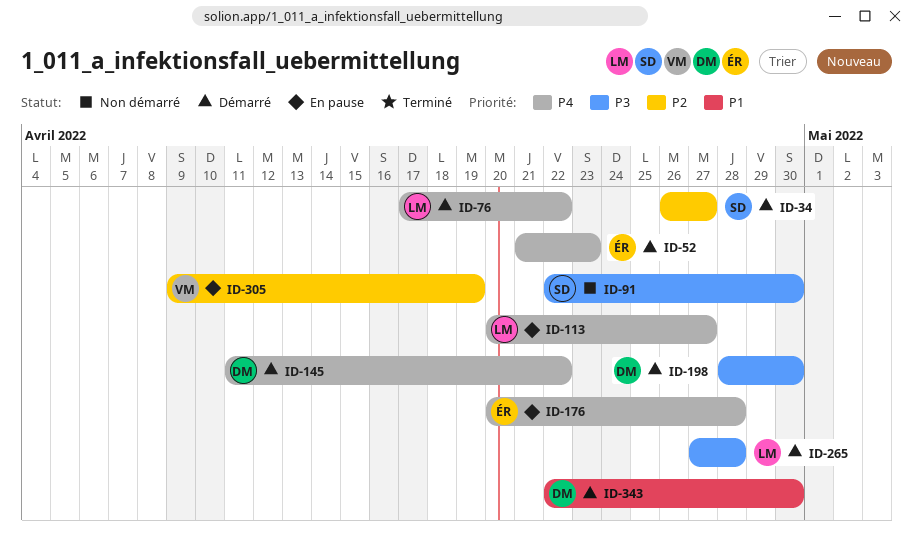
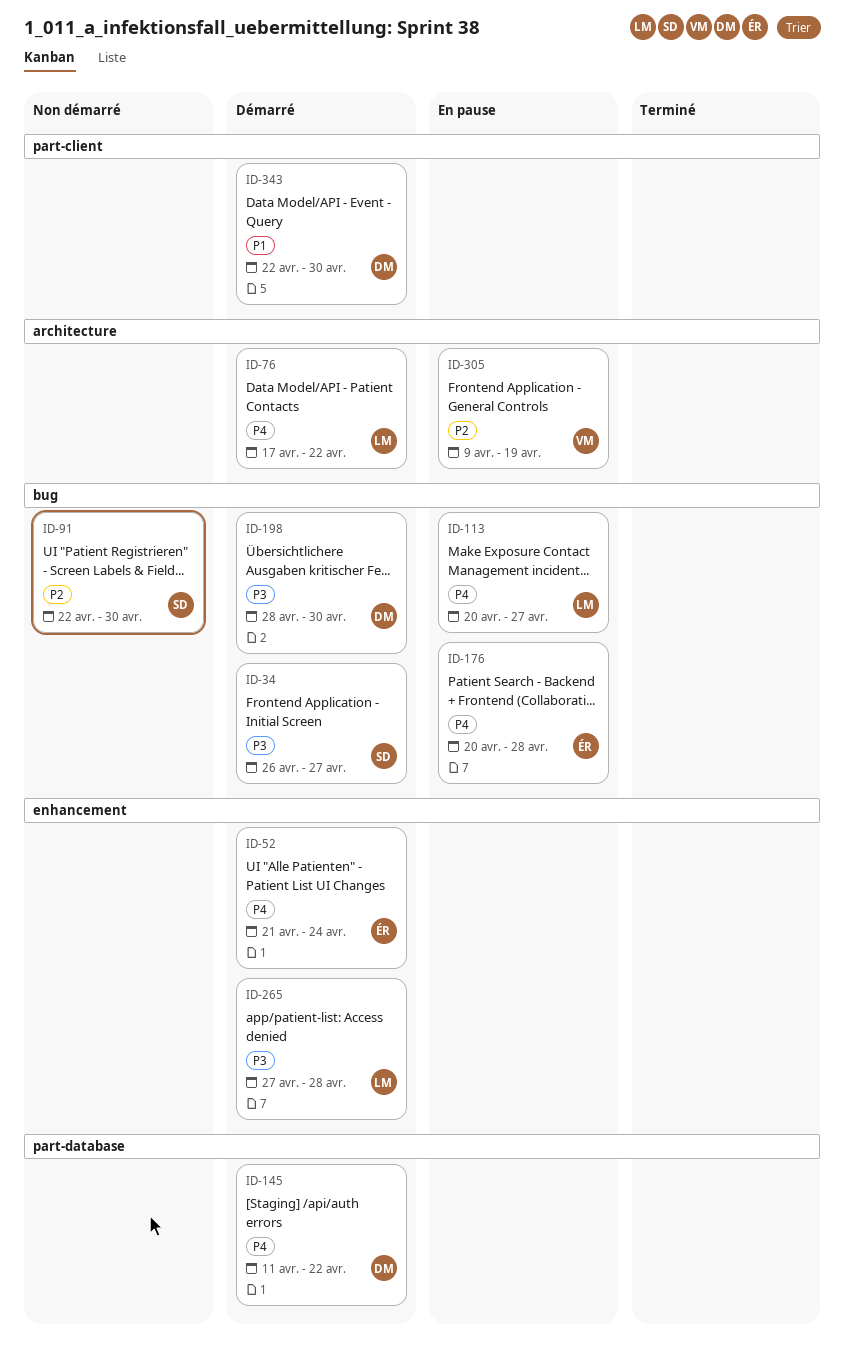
ID-34, priority: P2 -> P3
ID-52, due: Apr 23 -> Apr 24
ID-91, priority: P3 -> P2

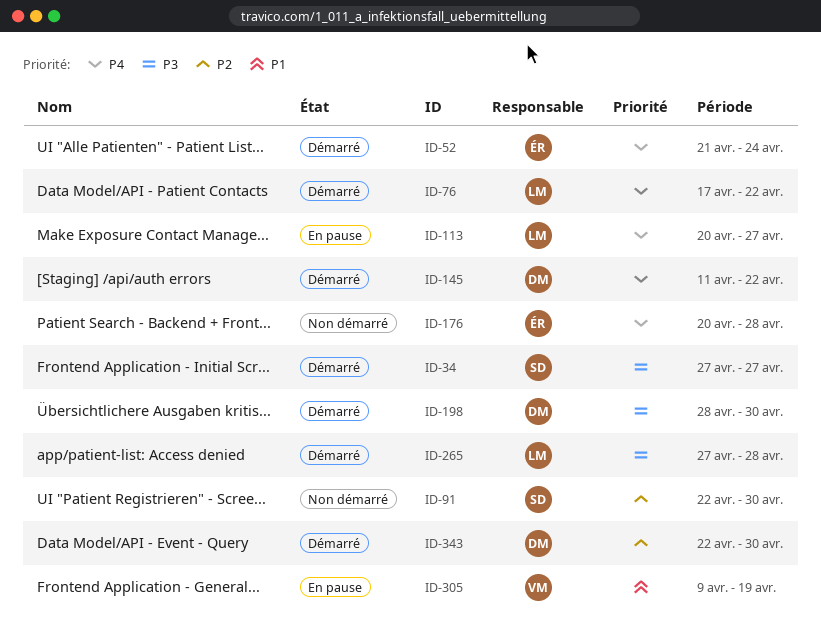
ID-34, start: Apr 26 -> Apr 27
ID-176, status: En pause -> Non démarré
ID-305, priority: P2 -> P1
ID-343, priority: P1 -> P2

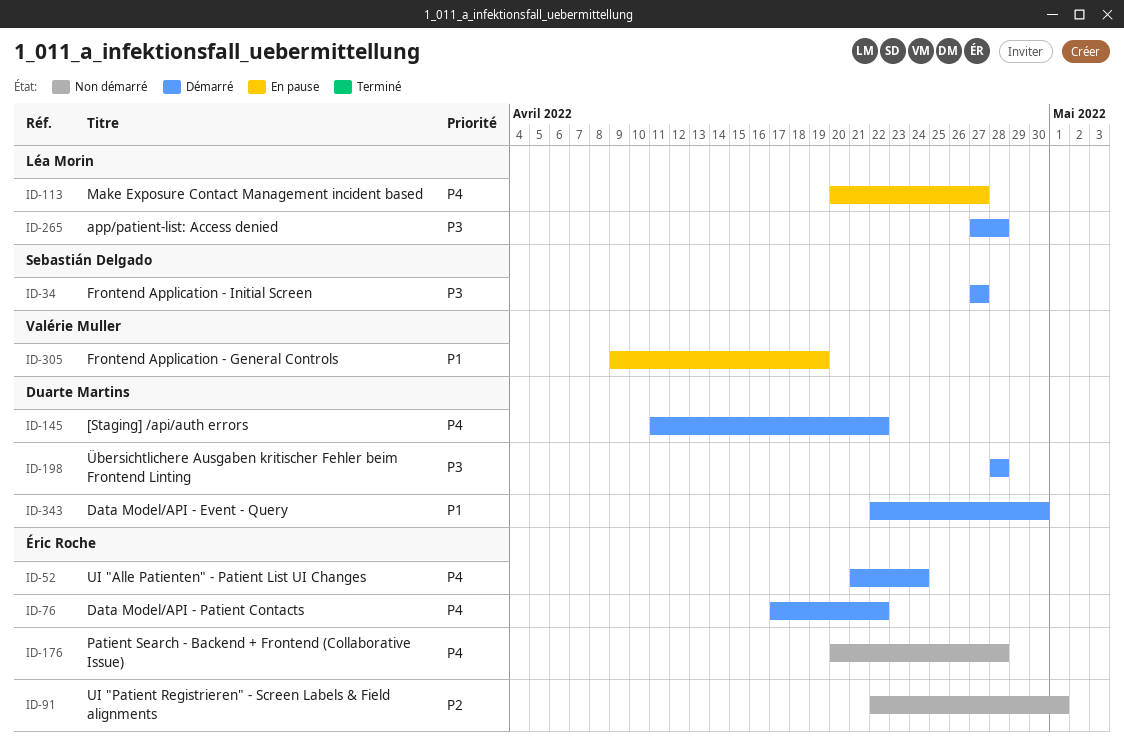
ID-76, owner: Léa Morin -> Éric Roche
ID-91, owner: Sebastián Delgado -> Éric Roche
ID-91, due: Apr 30 -> May 1
ID-198, due: Apr 30 -> Apr 28
ID-343, priority: P2 -> P1

